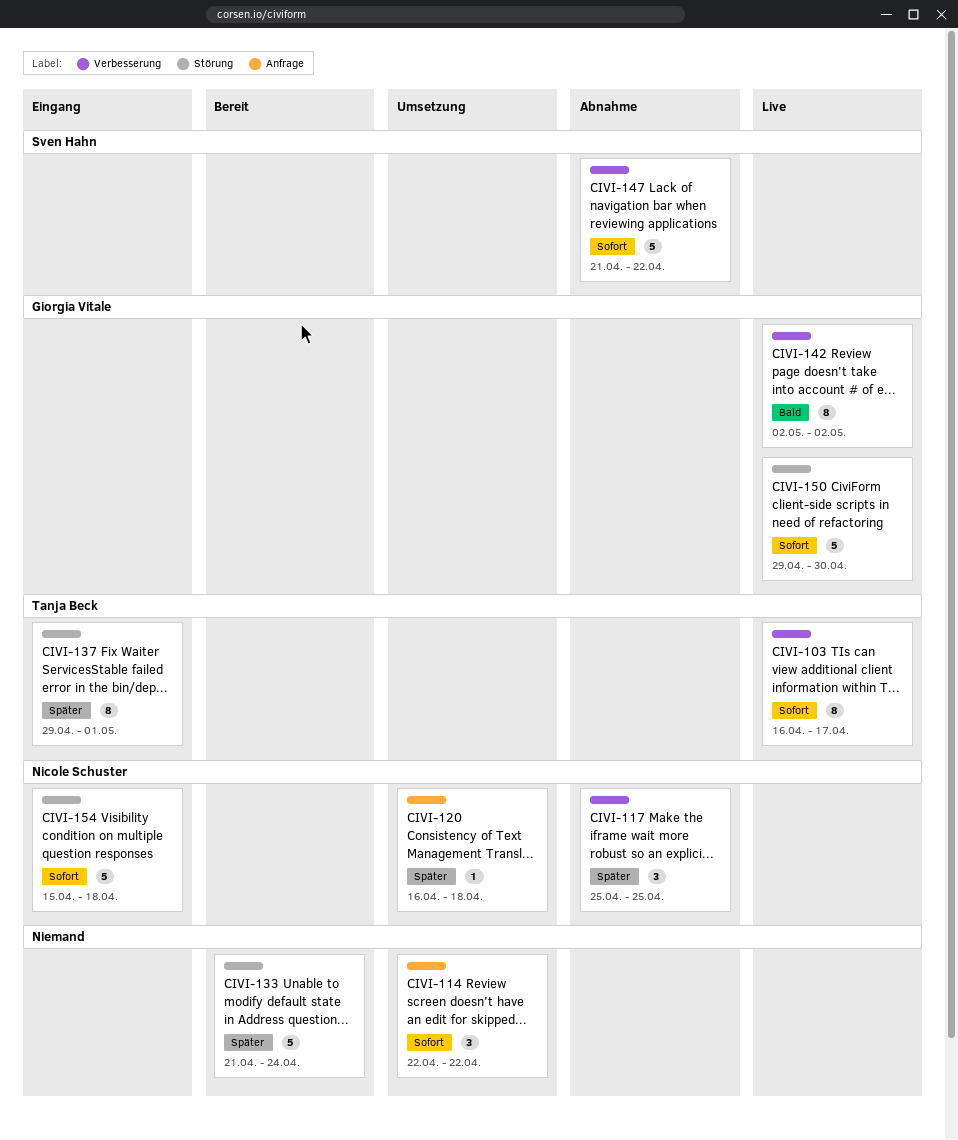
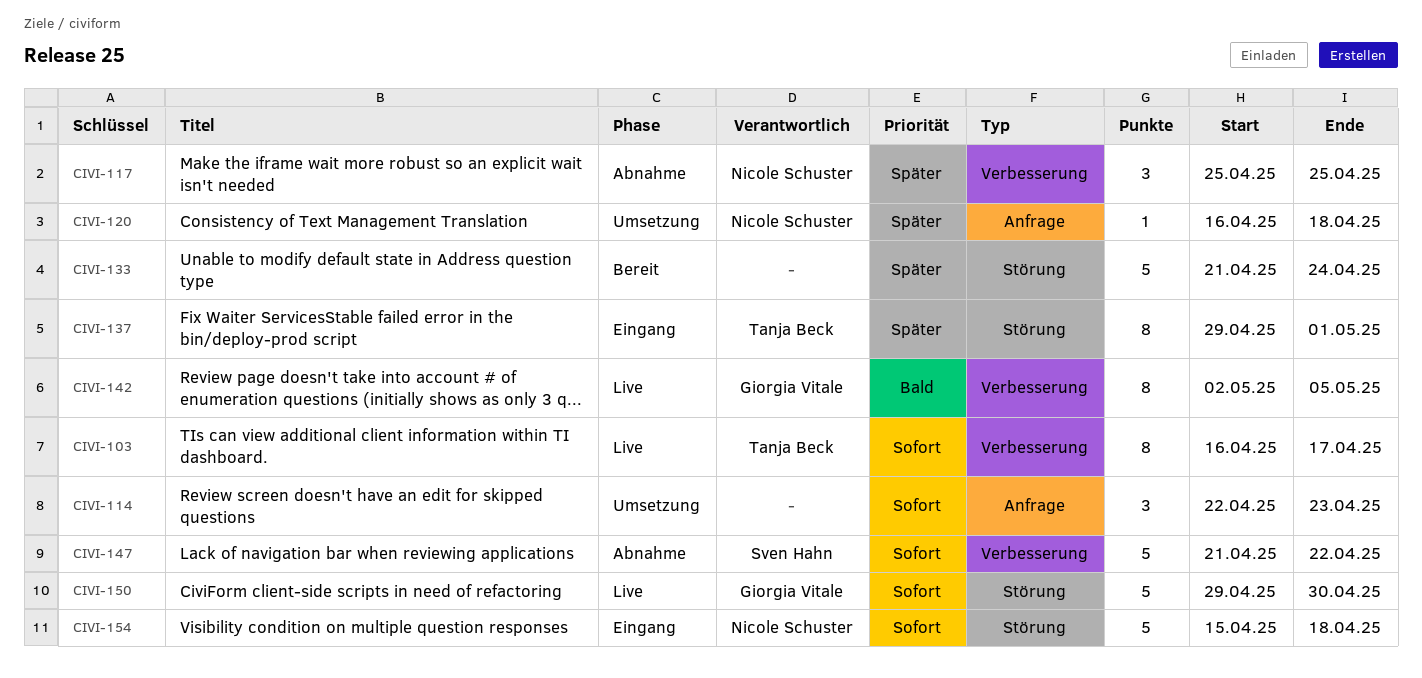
CIVI-114, due: Apr 22 -> Apr 23
CIVI-142, due: May 2 -> May 5

